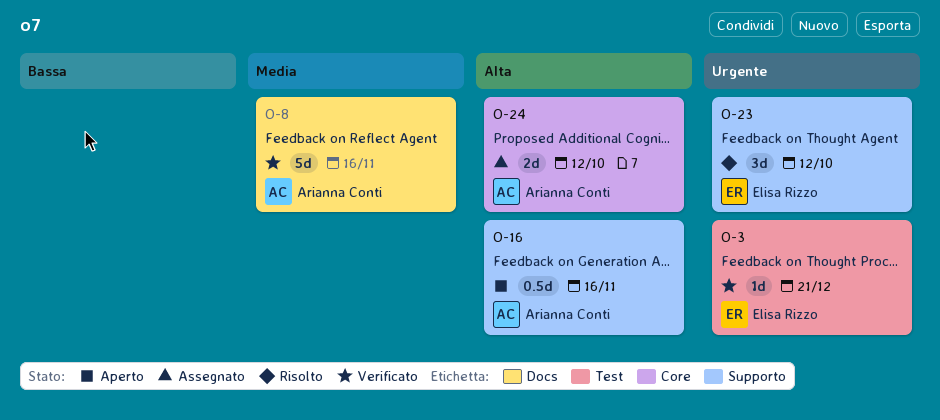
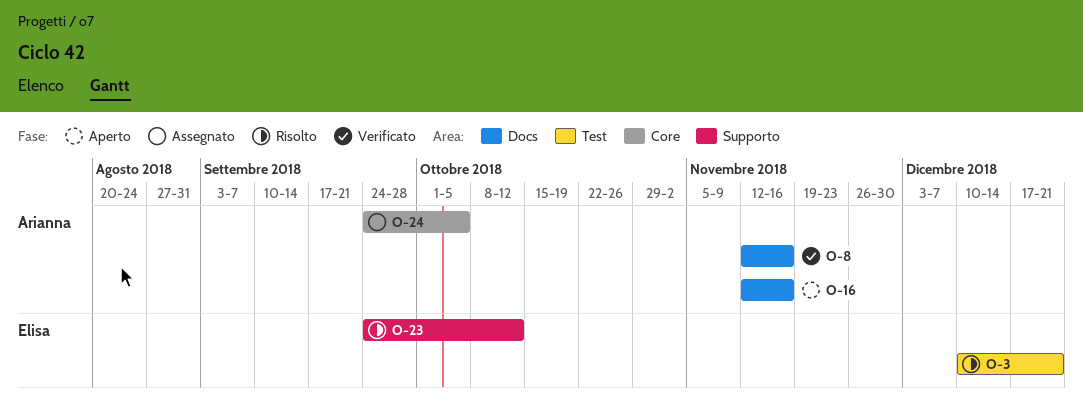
O-3, status: Verificato -> Risolto
O-16, label: Supporto -> Docs
O-24, due: Oct 12 -> Oct 5

